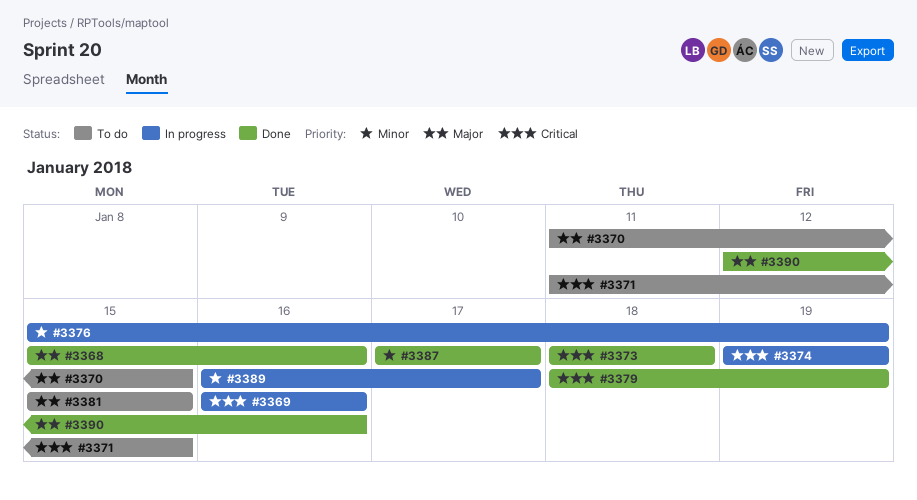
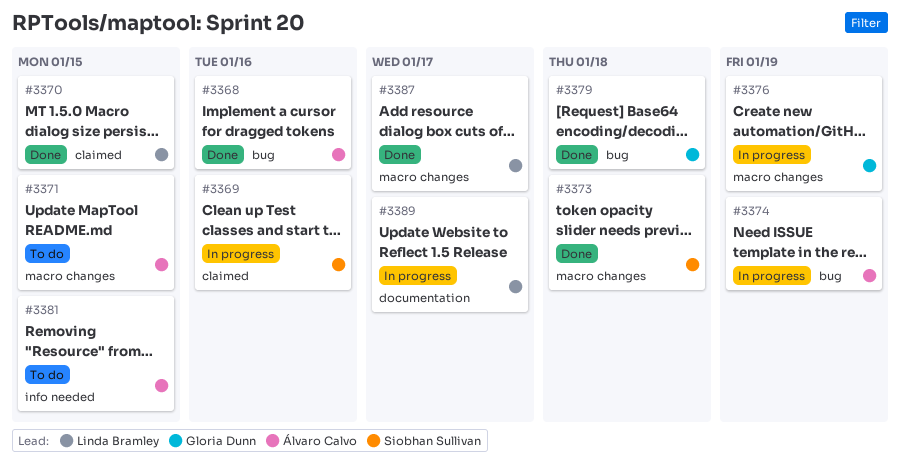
#3370, status: To do -> Done
#3379, due: Jan 19 -> Jan 18
#3390: present -> none

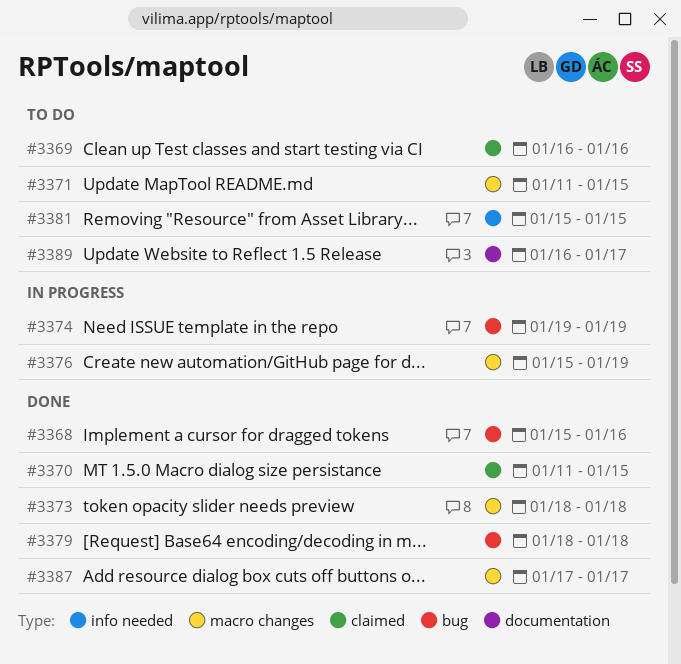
#3369, status: In progress -> To do
#3389, status: In progress -> To do

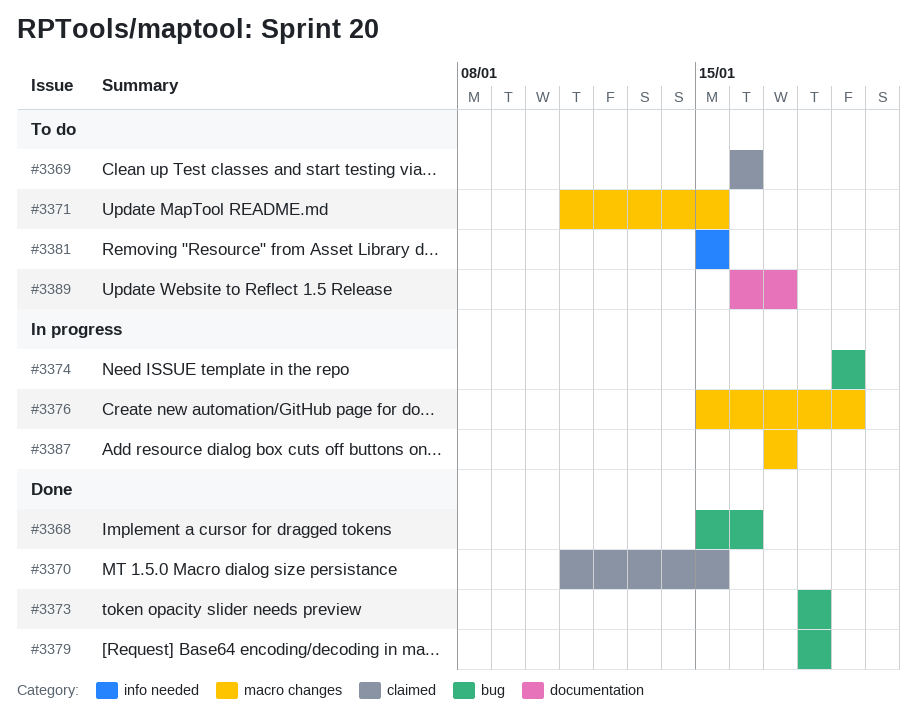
#3373, label: macro changes -> bug
#3387, status: Done -> In progress

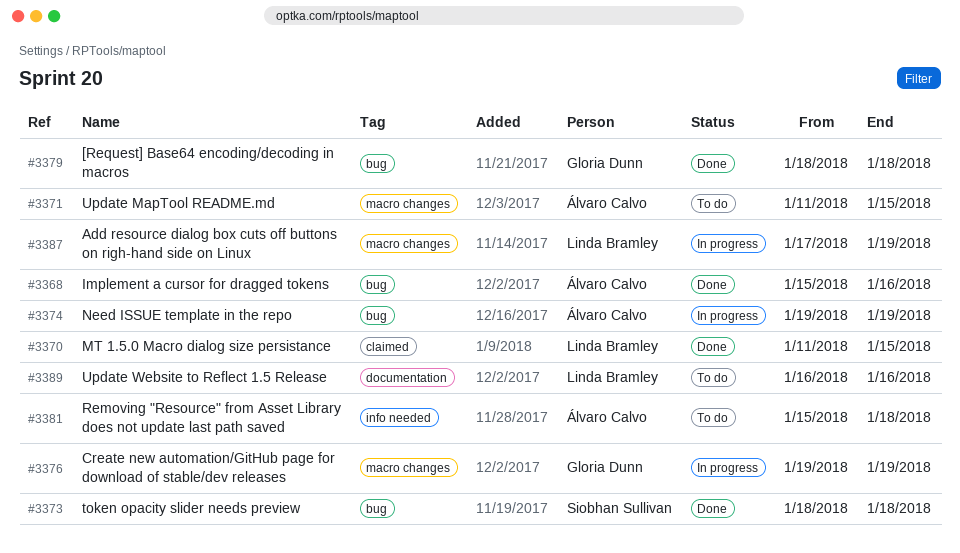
#3369: present -> none
#3376, start: Jan 15 -> Jan 19
#3381, due: Jan 15 -> Jan 18
#3387, due: Jan 17 -> Jan 19
#3389, due: Jan 17 -> Jan 16

